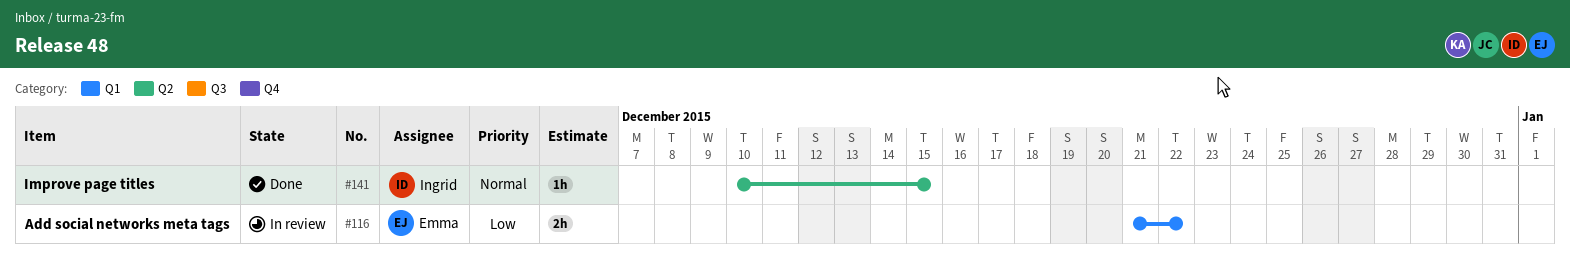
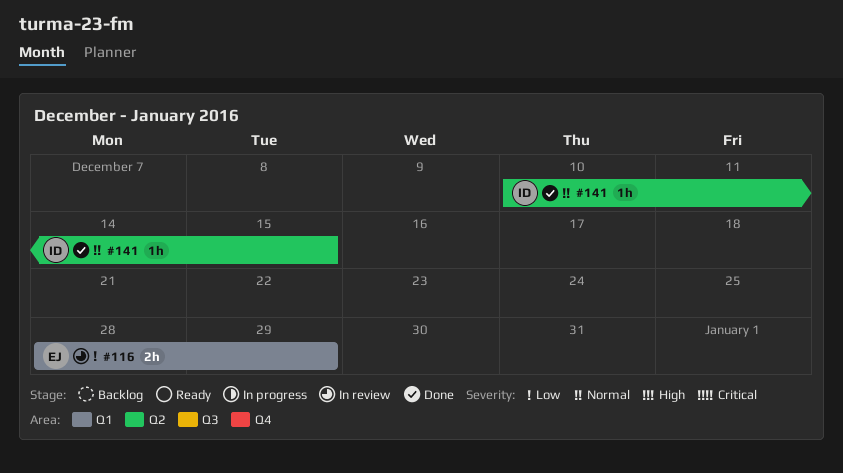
#116, start: Dec 21 -> Dec 28
#116, due: Dec 22 -> Dec 29

